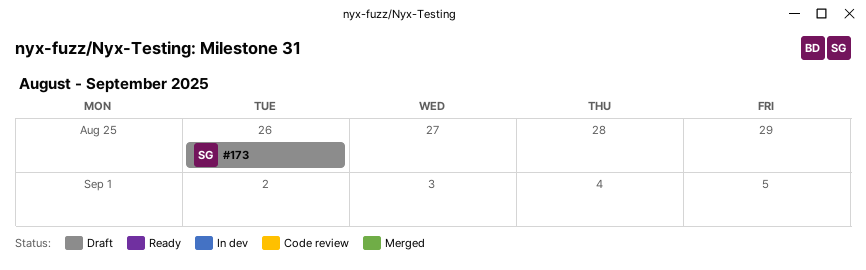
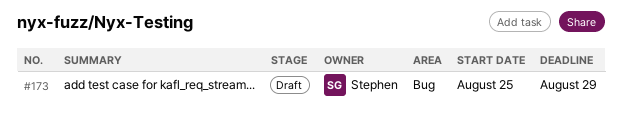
#173, start: Aug 26 -> Aug 25
#173, due: Aug 26 -> Aug 29

